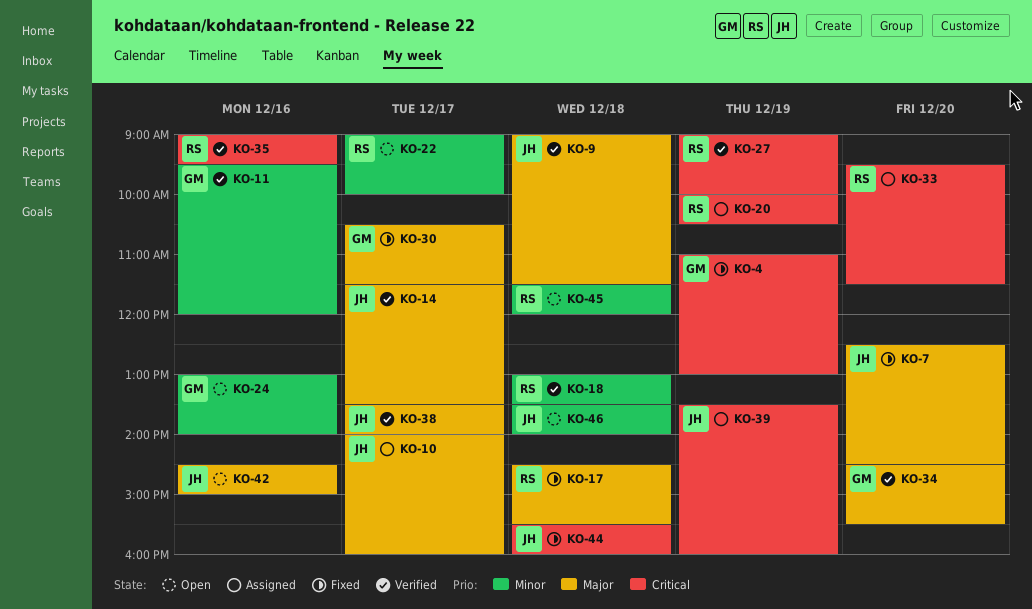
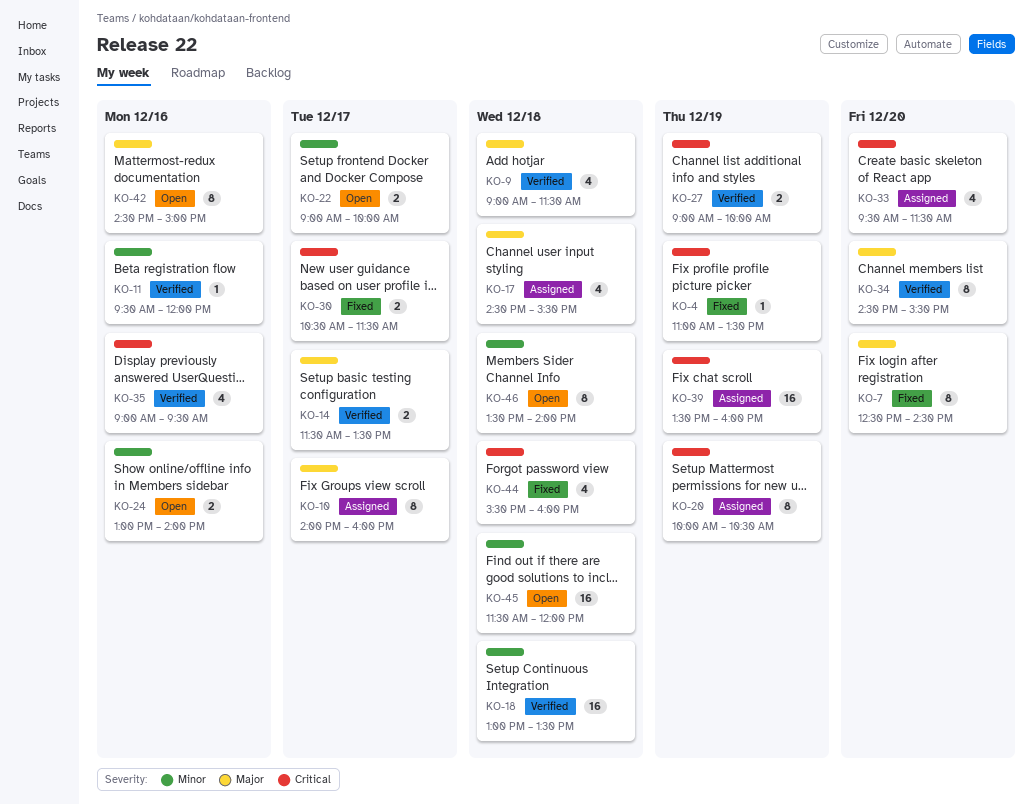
KO-4, ends: 13:00 -> 13:30
KO-17, status: Fixed -> Assigned
KO-30, priority: Major -> Critical
KO-38: present -> none

